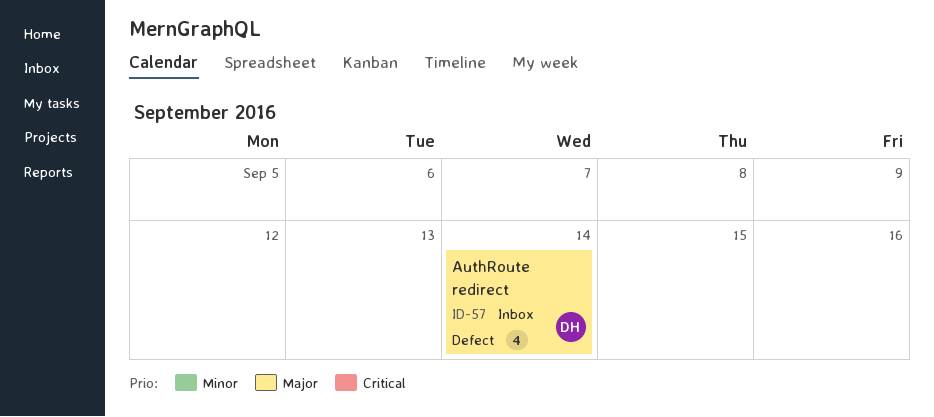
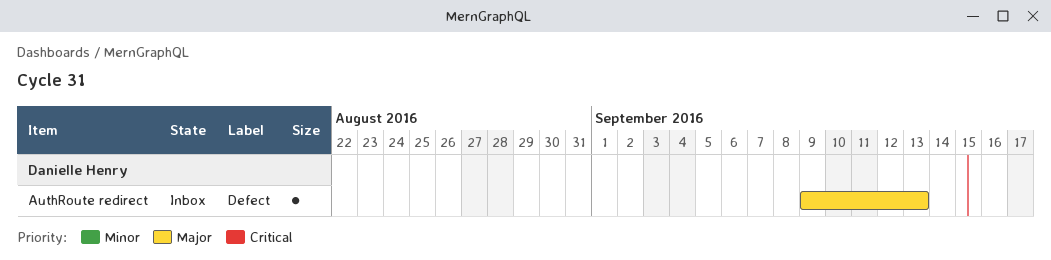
AuthRoute redirect, estimate: 4 -> 1
AuthRoute redirect, due: Sep 14 -> Sep 13

